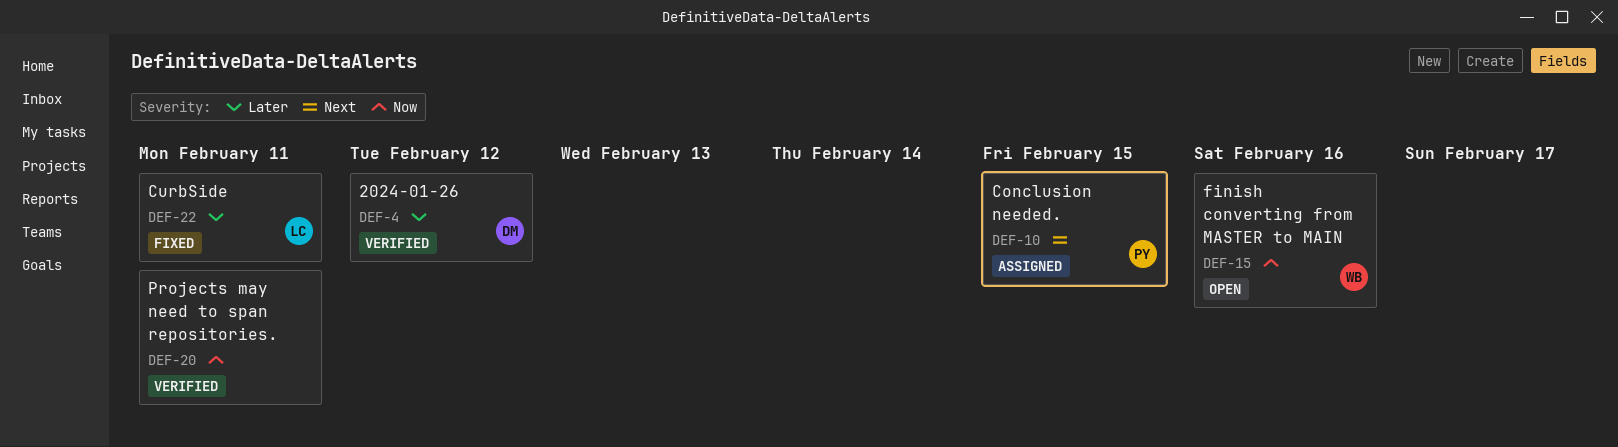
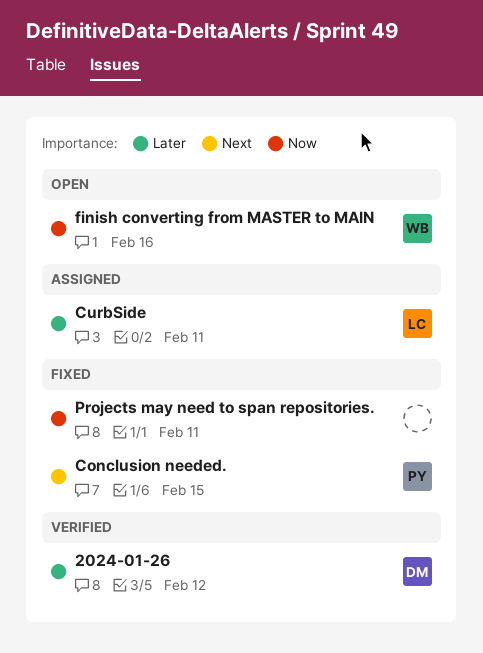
Conclusion needed., status: Assigned -> Fixed
CurbSide, status: Fixed -> Assigned
Projects may need to span repositories., status: Verified -> Fixed

